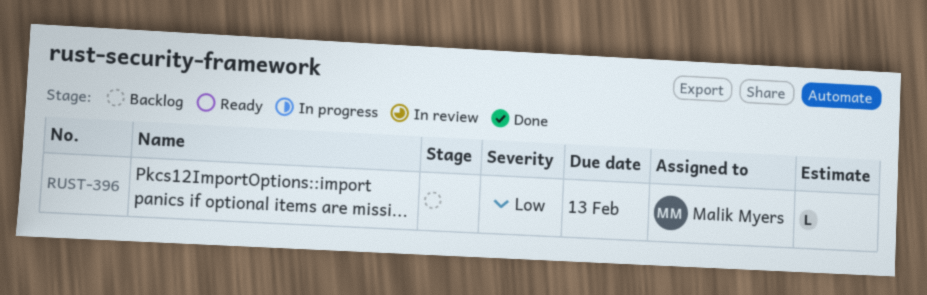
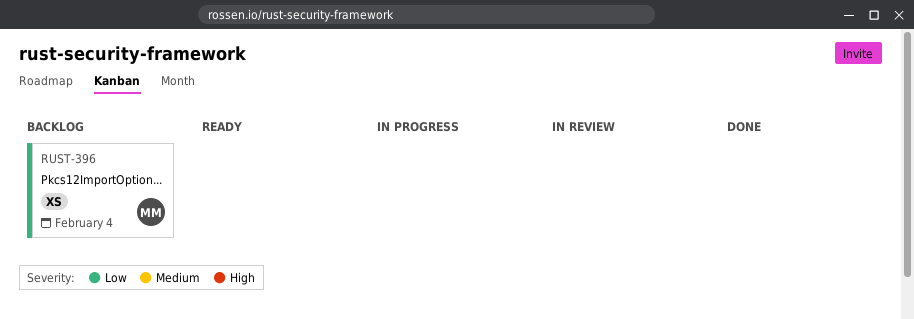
RUST-396, estimate: L -> XS
RUST-396, due: Feb 13 -> Feb 4

